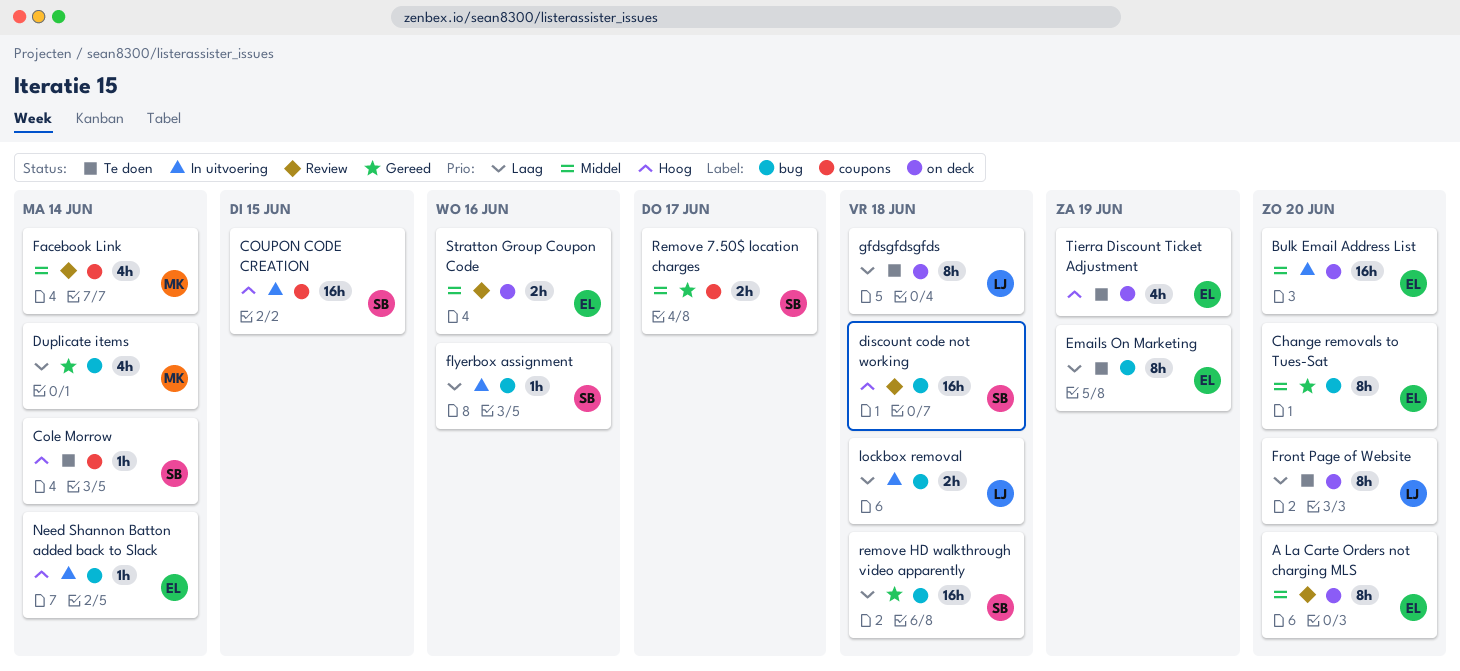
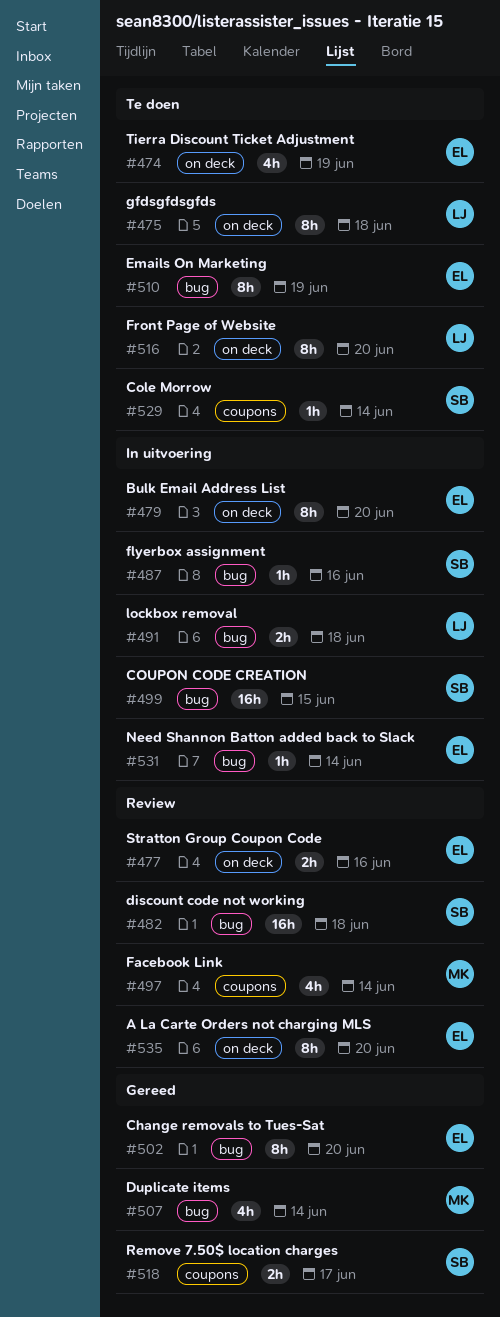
Bulk Email Address List, estimate: 16h -> 8h
COUPON CODE CREATION, label: coupons -> bug
remove HD walkthrough video apparently: present -> none

